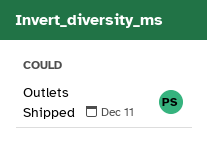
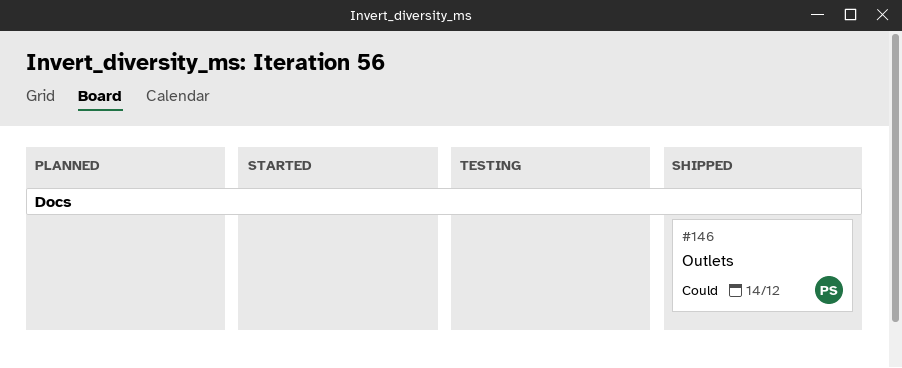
Outlets, due: Dec 11 -> Dec 14

